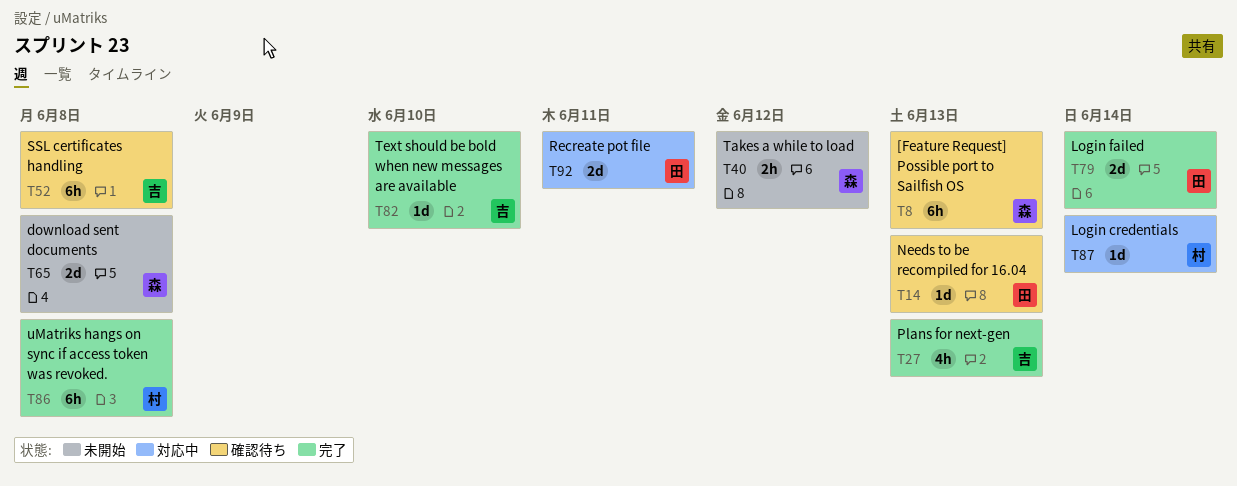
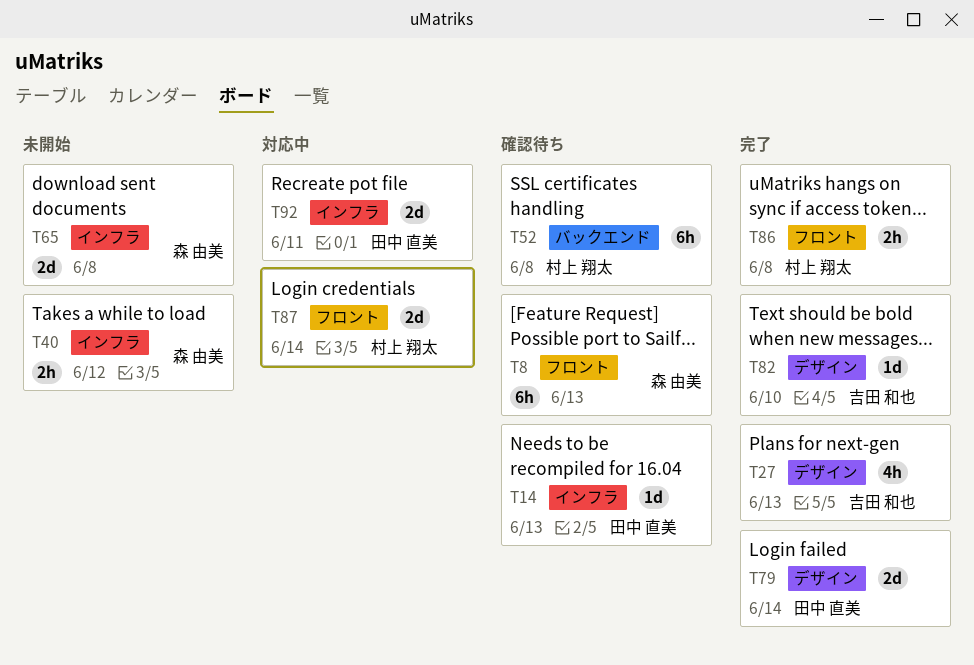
T52, owner: 吉田 和也 -> 村上 翔太
T86, estimate: 6h -> 2h
T87, estimate: 1d -> 2d

